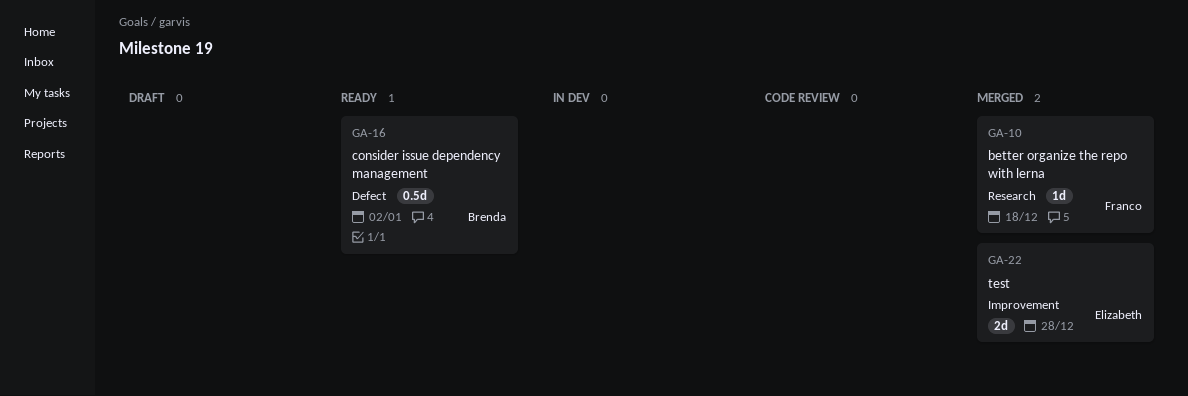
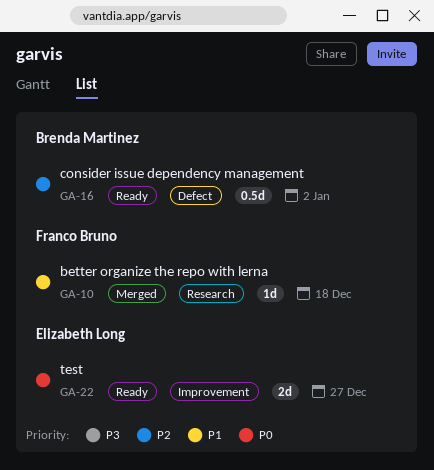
GA-22, status: Merged -> Ready
GA-22, due: Dec 28 -> Dec 27

